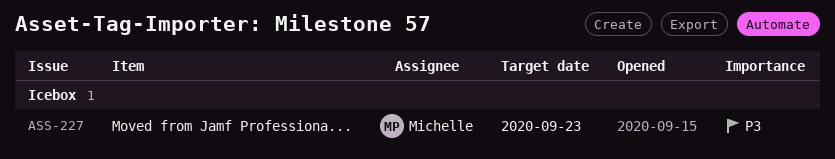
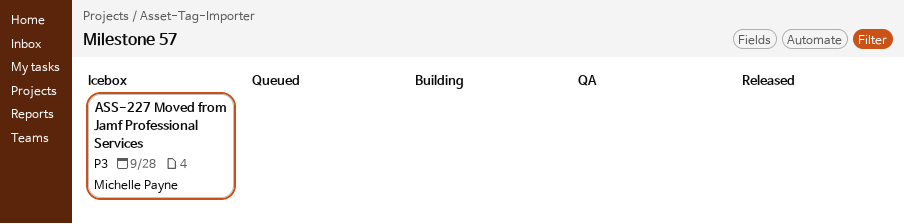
ASS-227, due: Sep 23 -> Sep 28

